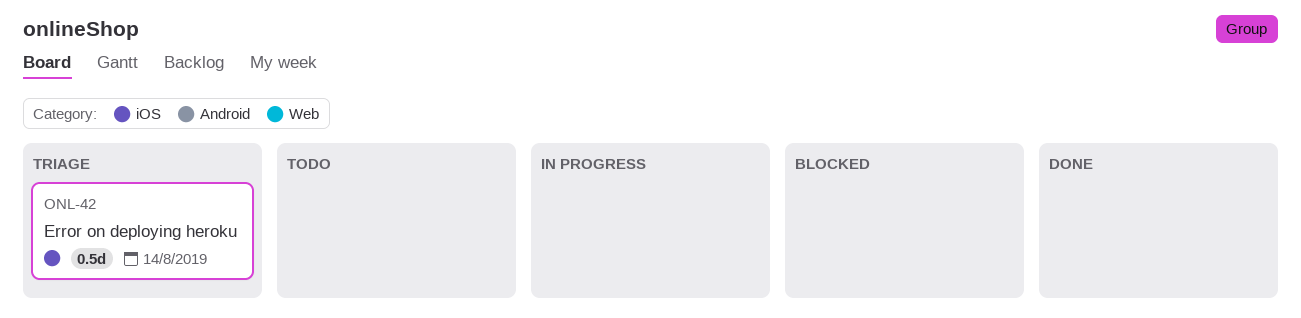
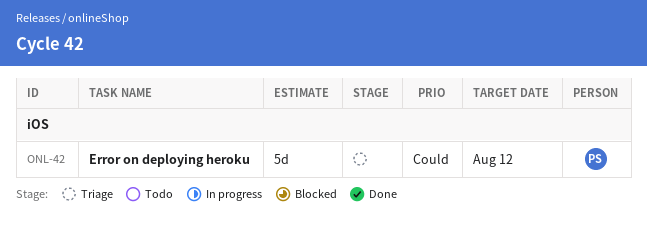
ONL-42, estimate: 0.5d -> 5d
ONL-42, due: Aug 14 -> Aug 12

